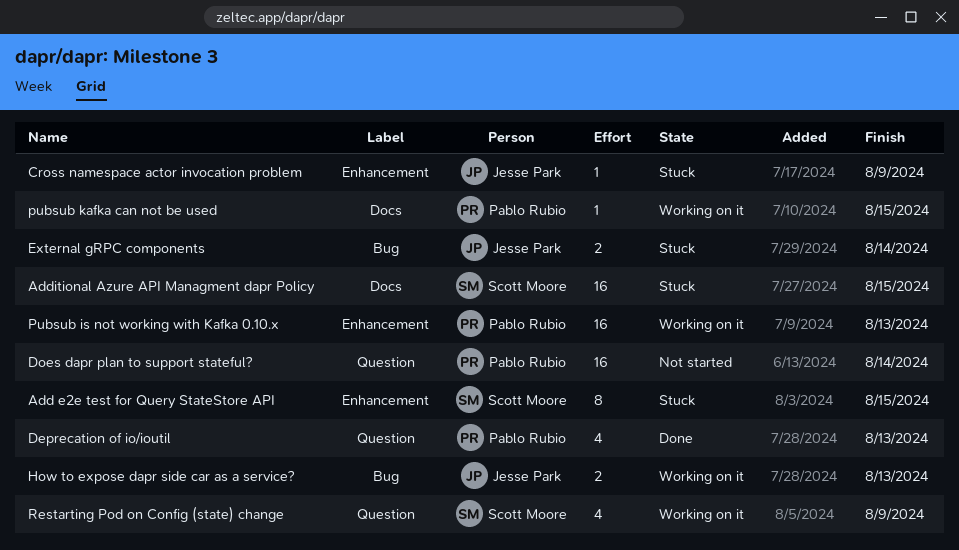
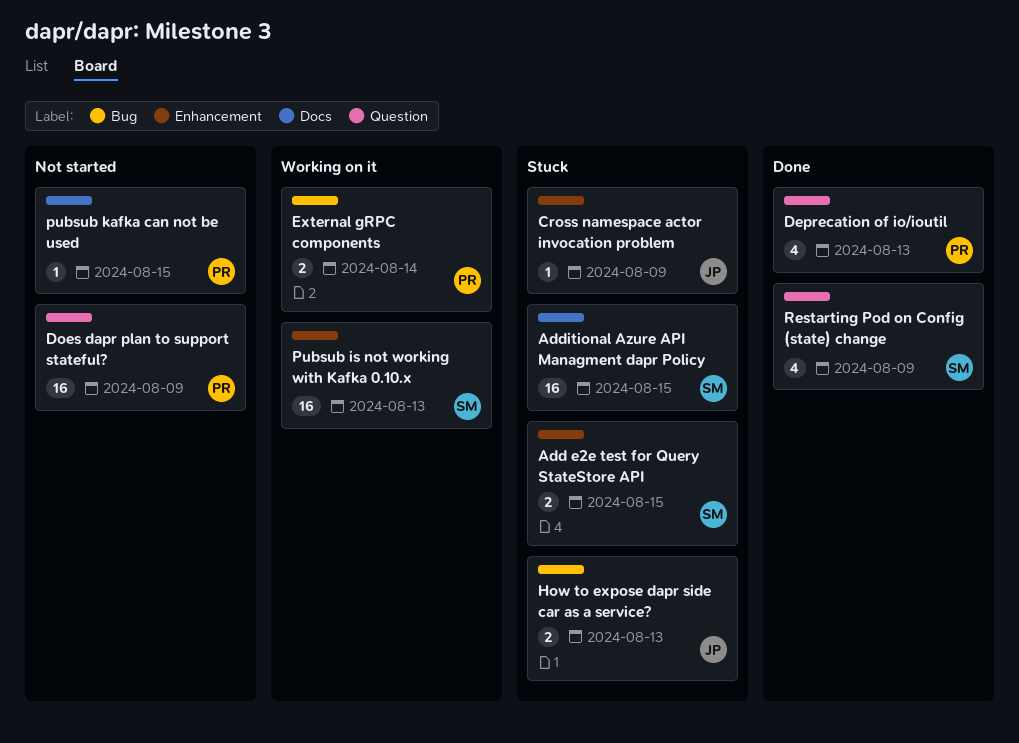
Add e2e test for Query StateStore API, estimate: 8 -> 2
Does dapr plan to support stateful?, due: Aug 14 -> Aug 9
External gRPC components, status: Stuck -> Working on it
External gRPC components, owner: Jesse Park -> Pablo Rubio
How to expose dapr side car as a service?, status: Working on it -> Stuck
Pubsub is not working with Kafka 0.10.x, owner: Pablo Rubio -> Scott Moore
pubsub kafka can not be used, status: Working on it -> Not started
Restarting Pod on Config (state) change, status: Working on it -> Done

